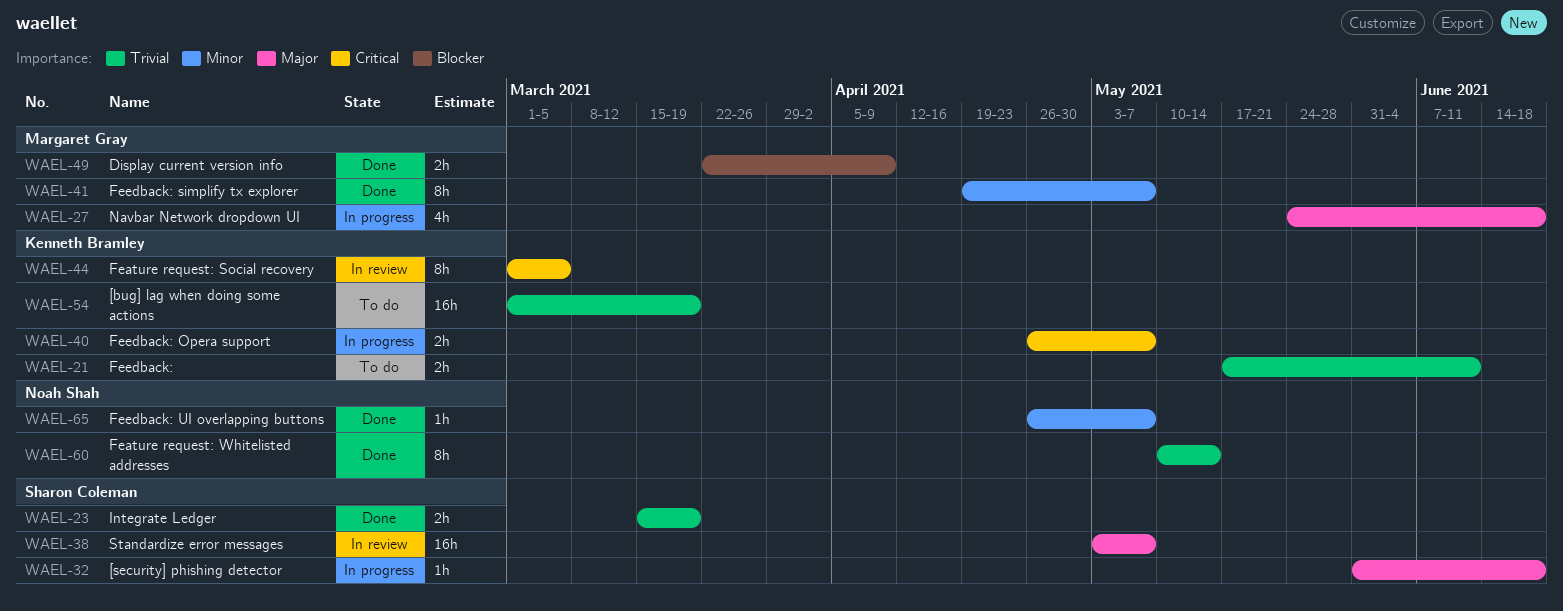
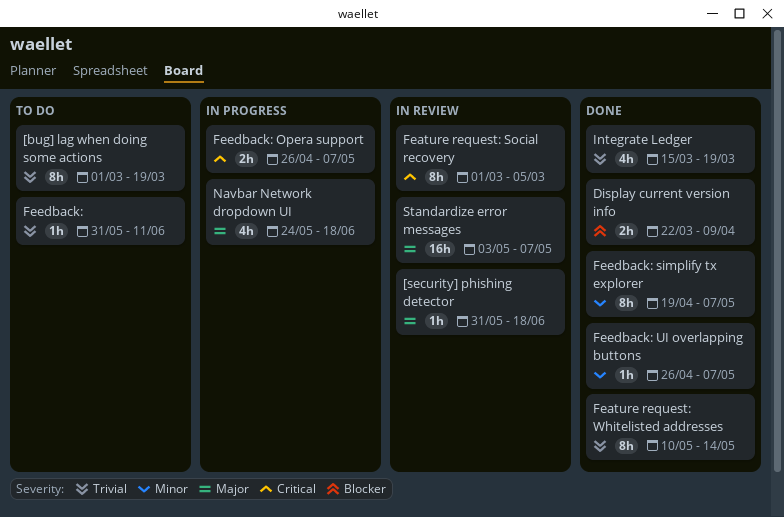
[bug] lag when doing some actions, estimate: 16h -> 8h
[security] phishing detector, status: In progress -> In review
Feedback:, estimate: 2h -> 1h
Feedback:, start: May 17 -> May 31
Integrate Ledger, estimate: 2h -> 4h

